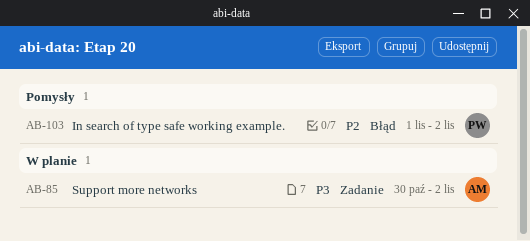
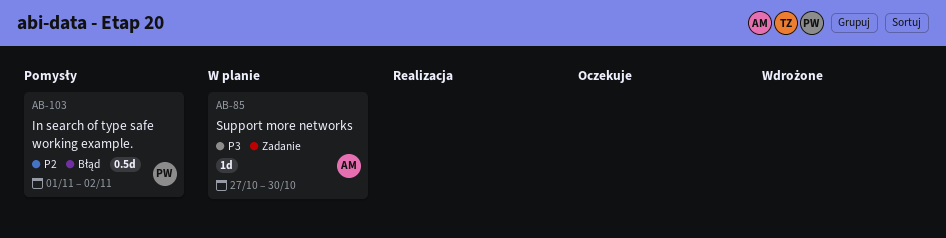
AB-85, start: Oct 30 -> Oct 27
AB-85, due: Nov 2 -> Oct 30

